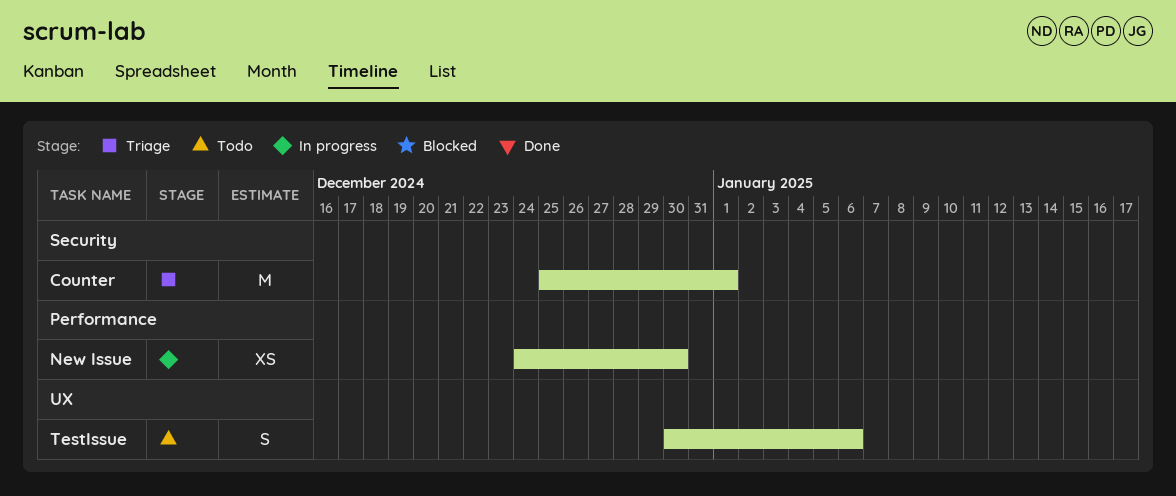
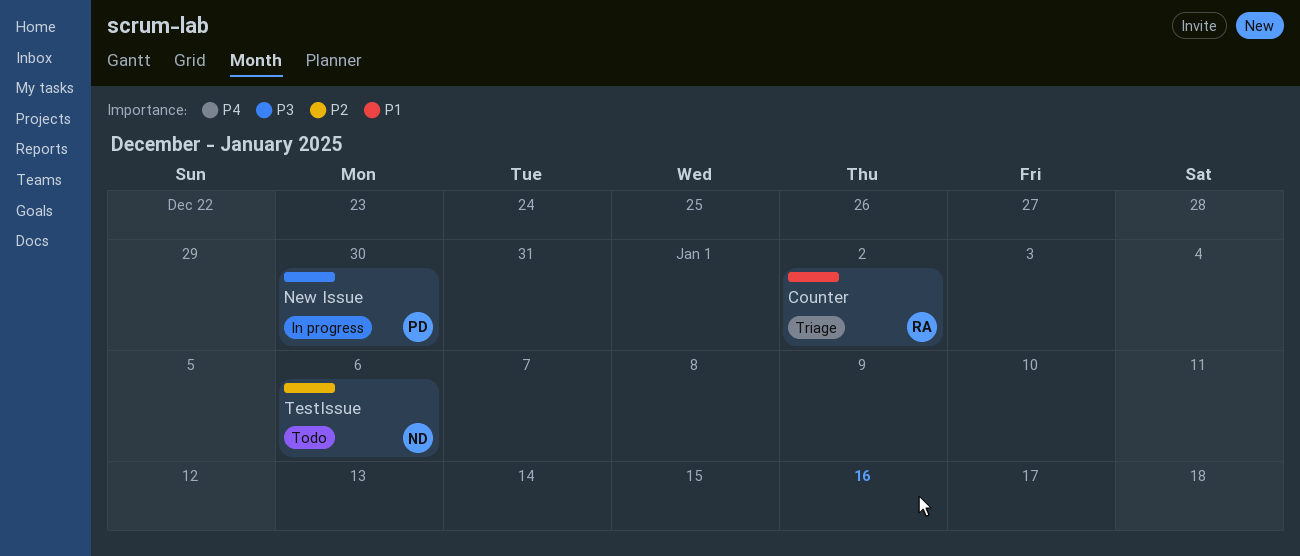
Counter, due: Jan 1 -> Jan 2

